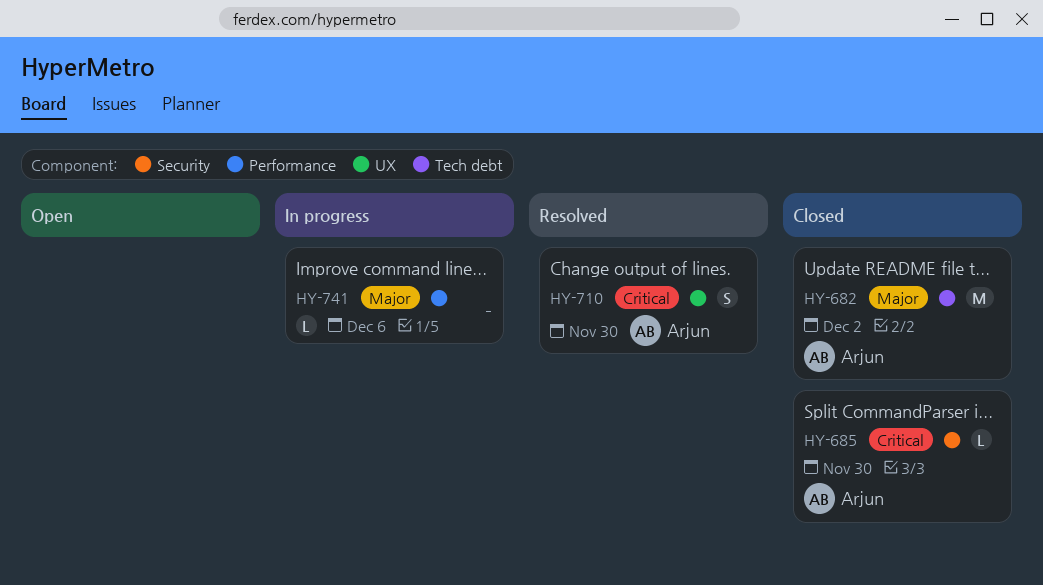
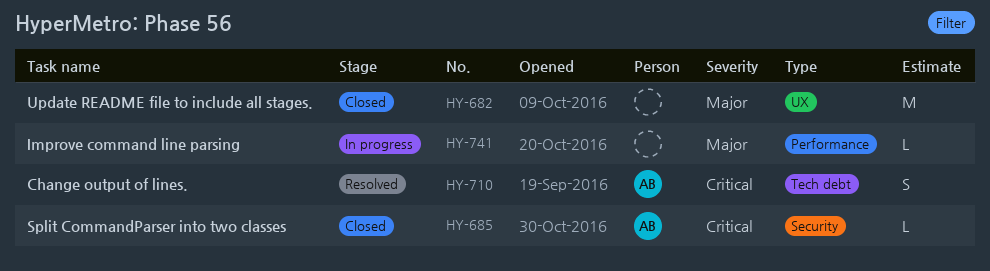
HY-682, owner: Arjun -> none
HY-682, label: Tech debt -> UX
HY-710, label: UX -> Tech debt

